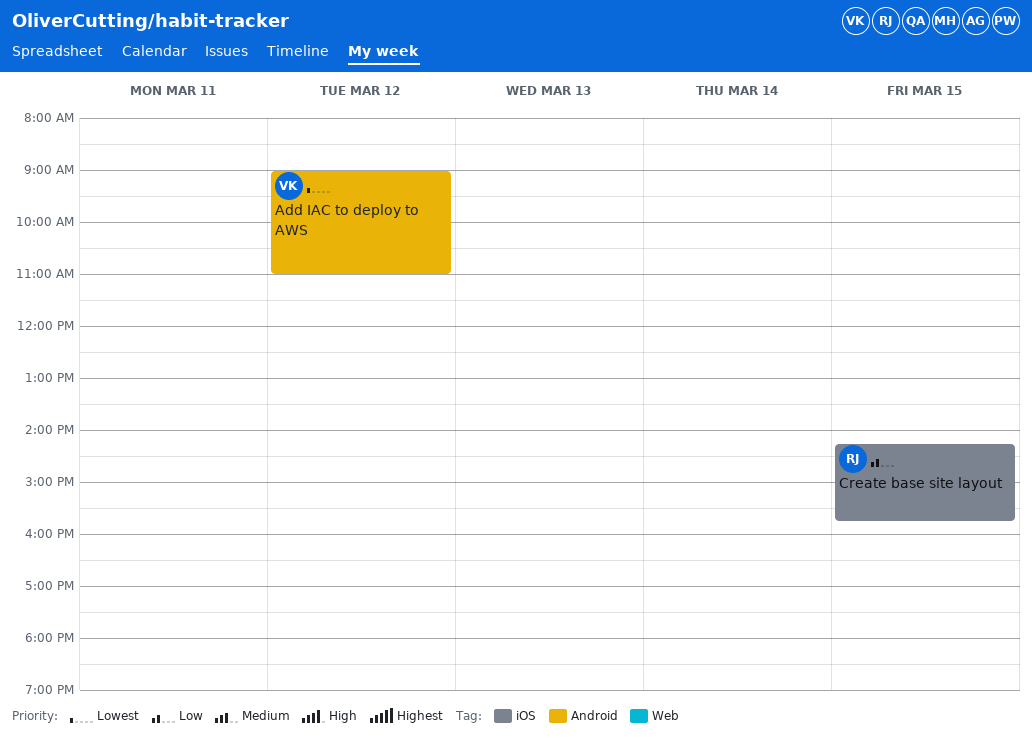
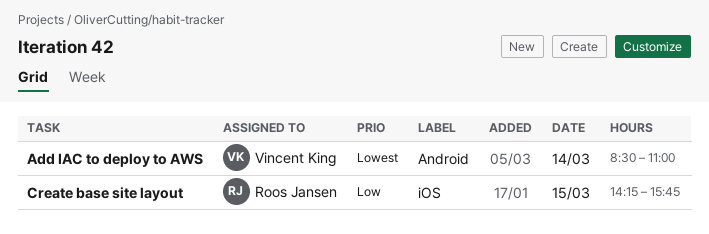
Add IAC to deploy to AWS, day: Mar 12 -> Mar 14
Add IAC to deploy to AWS, begins: 09:00 -> 08:30

